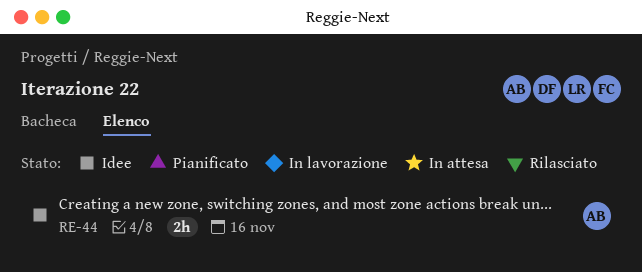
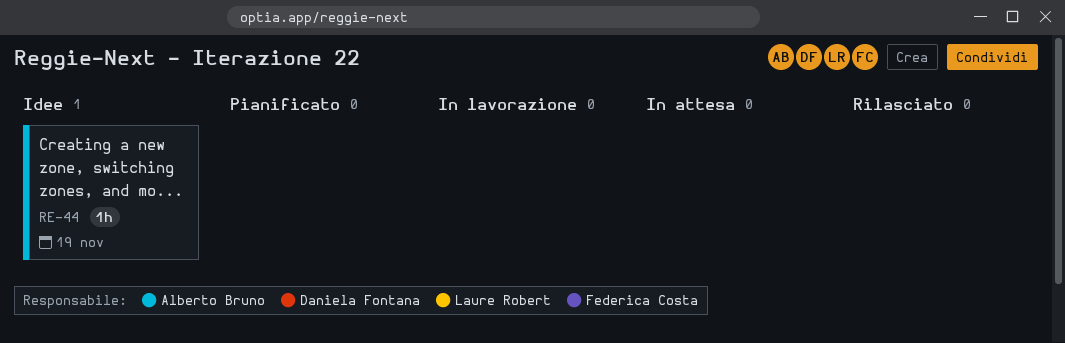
RE-44, estimate: 2h -> 1h
RE-44, due: Nov 16 -> Nov 19

